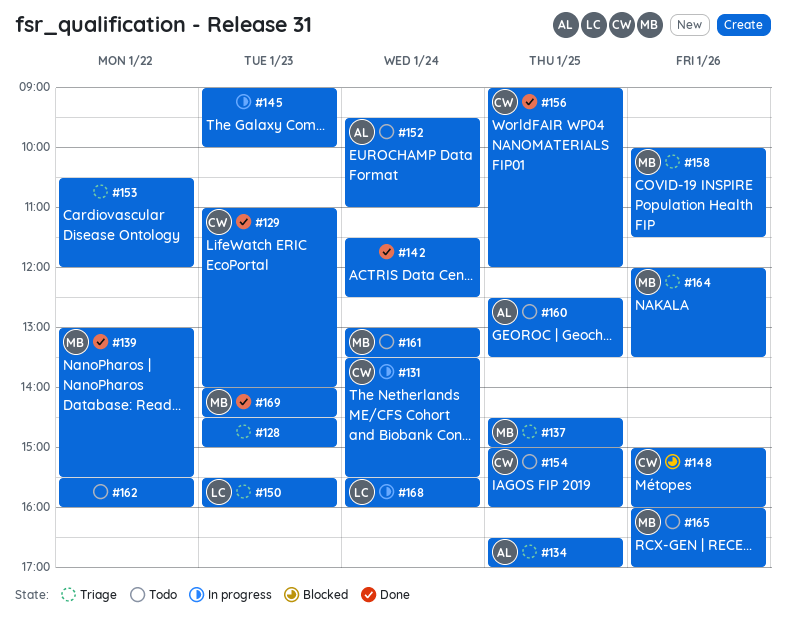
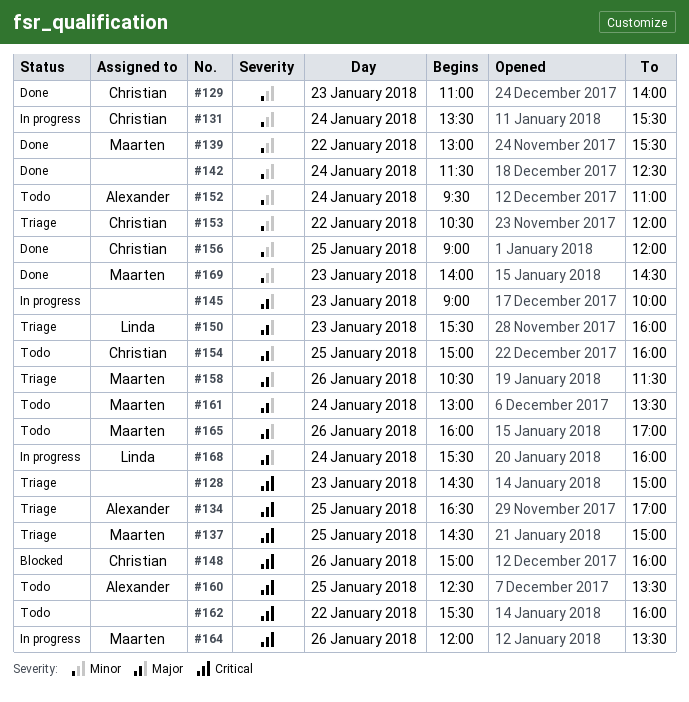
#153, owner: none -> Christian
#158, begins: 10:00 -> 10:30
#164, status: Triage -> In progress

